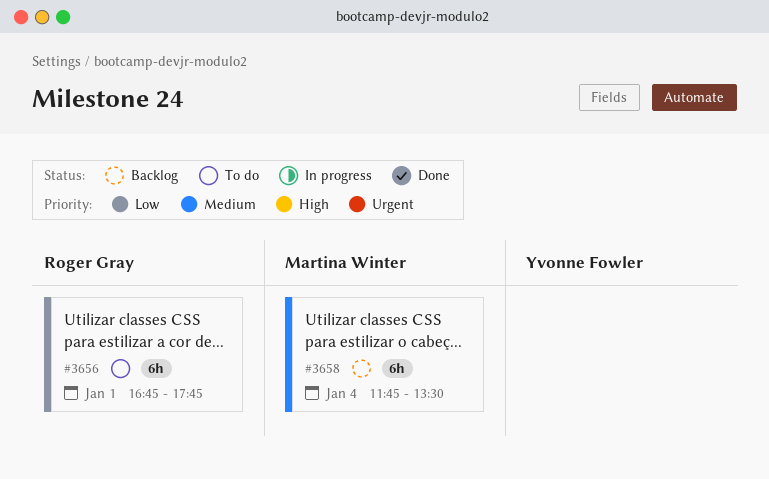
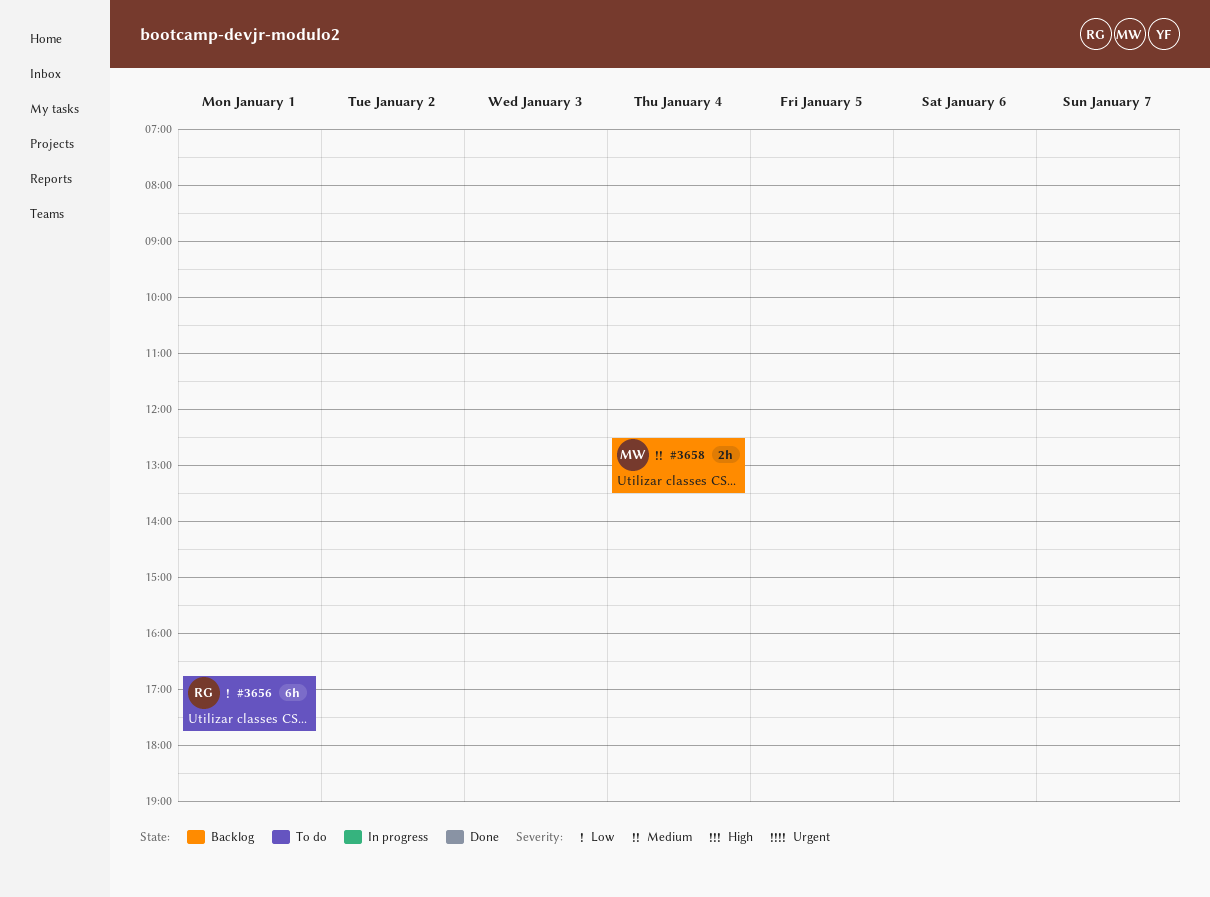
#3658, estimate: 6h -> 2h
#3658, begins: 11:45 -> 12:30

